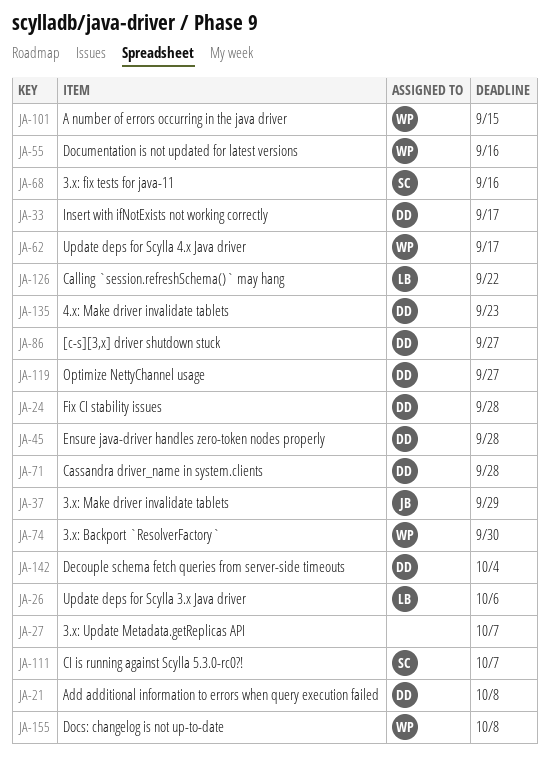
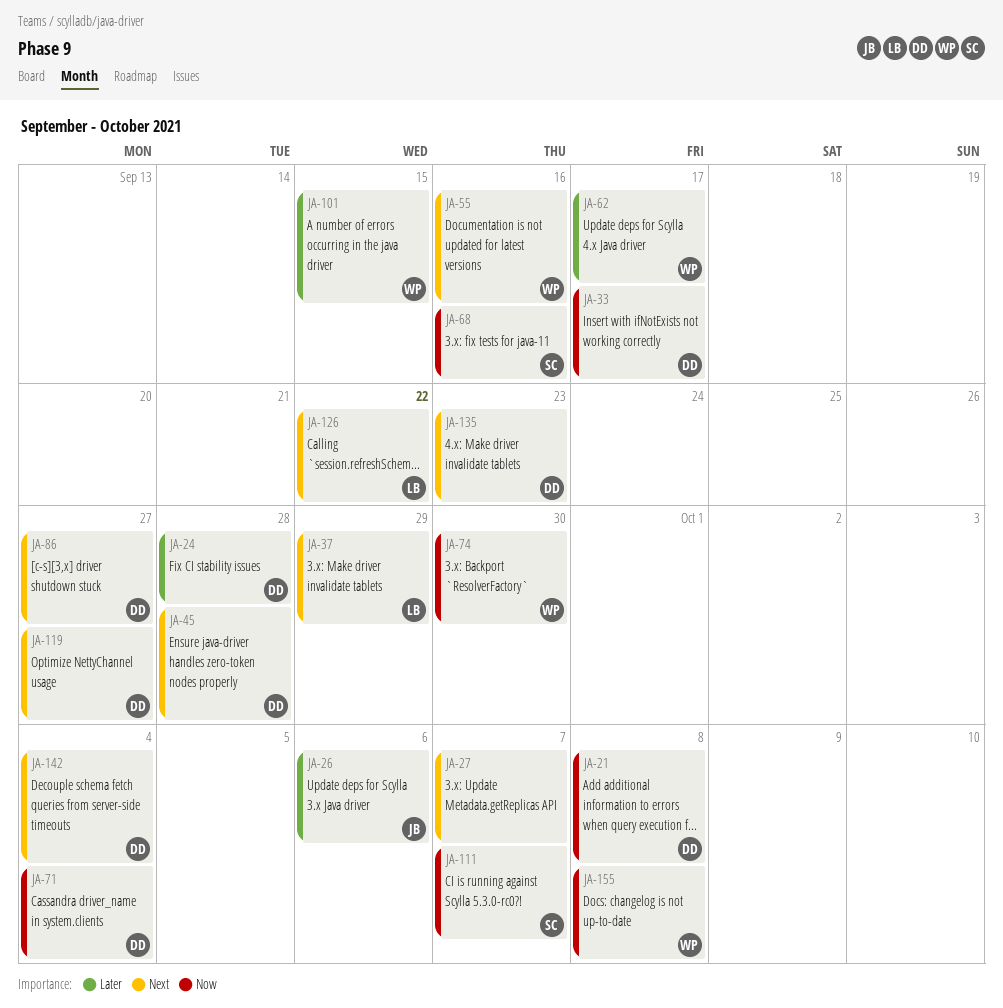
JA-26, owner: LB -> JB
JA-37, owner: JB -> LB
JA-71, due: Sep 28 -> Oct 4

